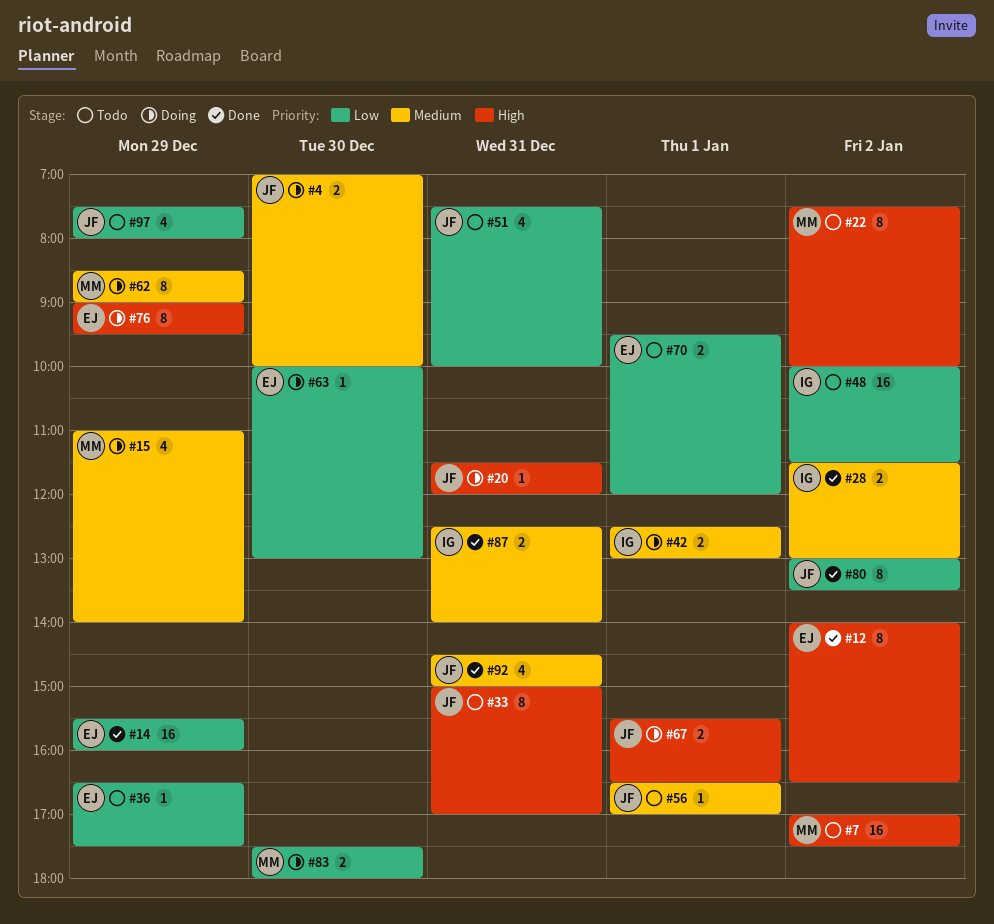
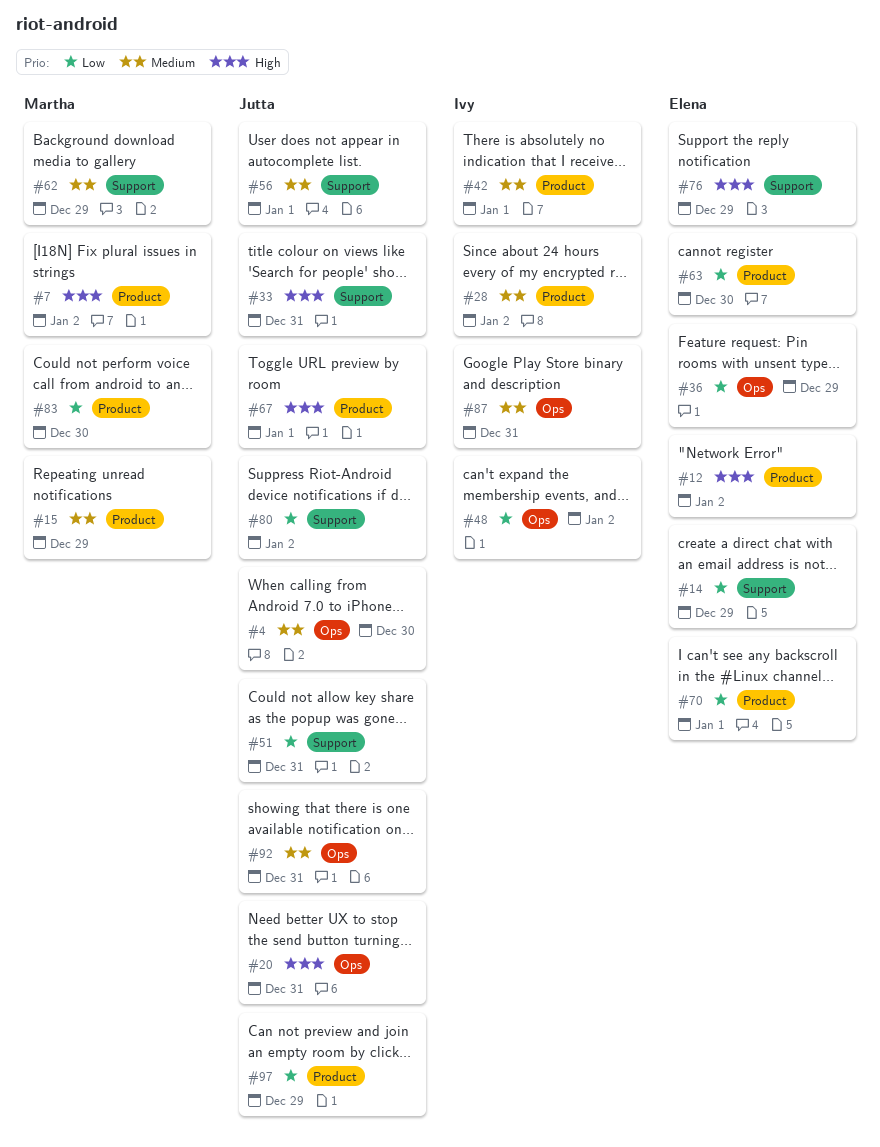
#22: present -> none

